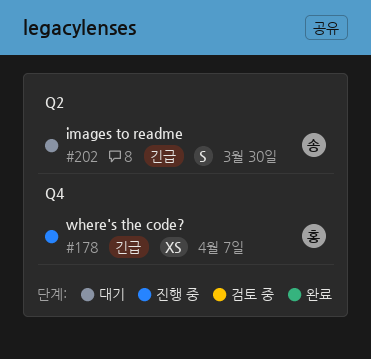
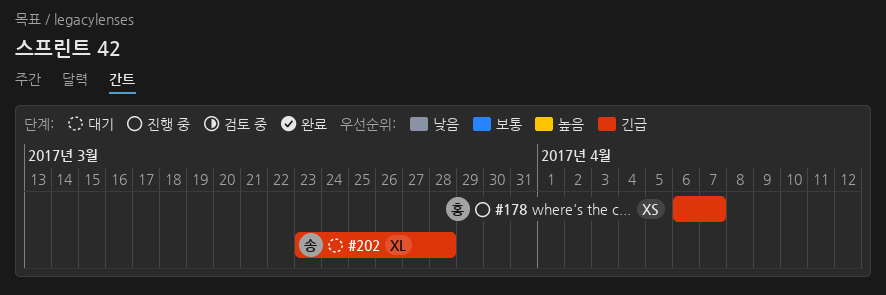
#202, estimate: S -> XL
#202, due: Mar 30 -> Mar 28

